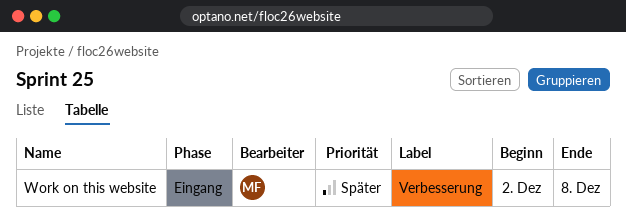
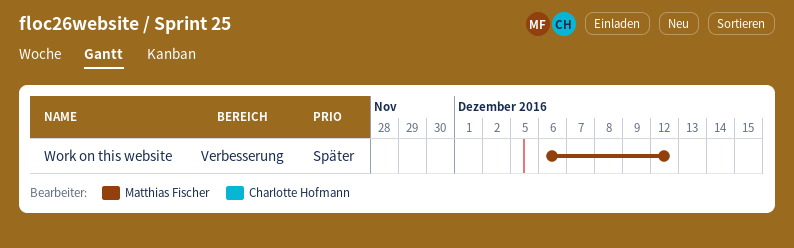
Work on this website, start: Dec 2 -> Dec 6
Work on this website, due: Dec 8 -> Dec 12

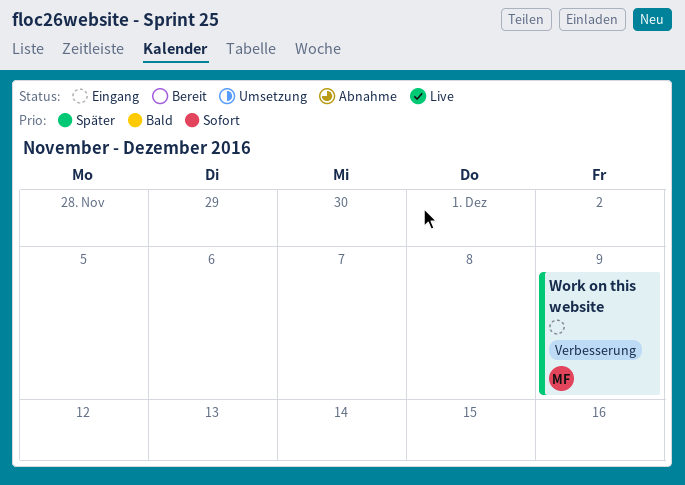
Work on this website, due: Dec 12 -> Dec 9

